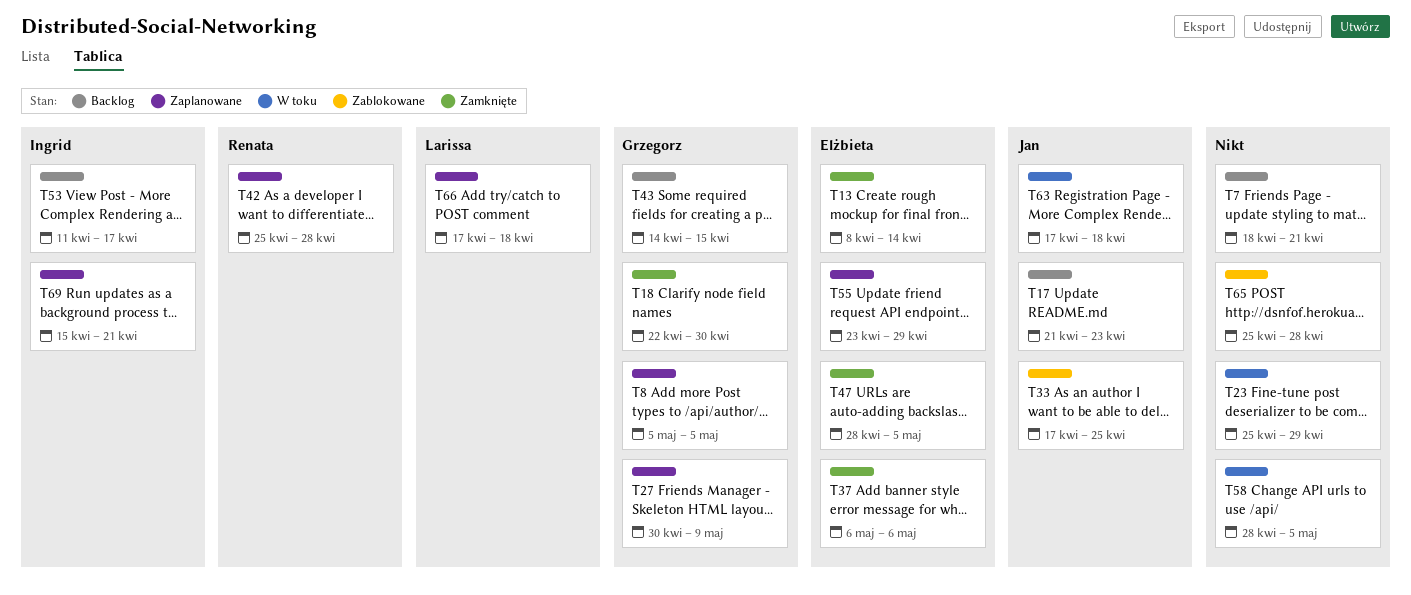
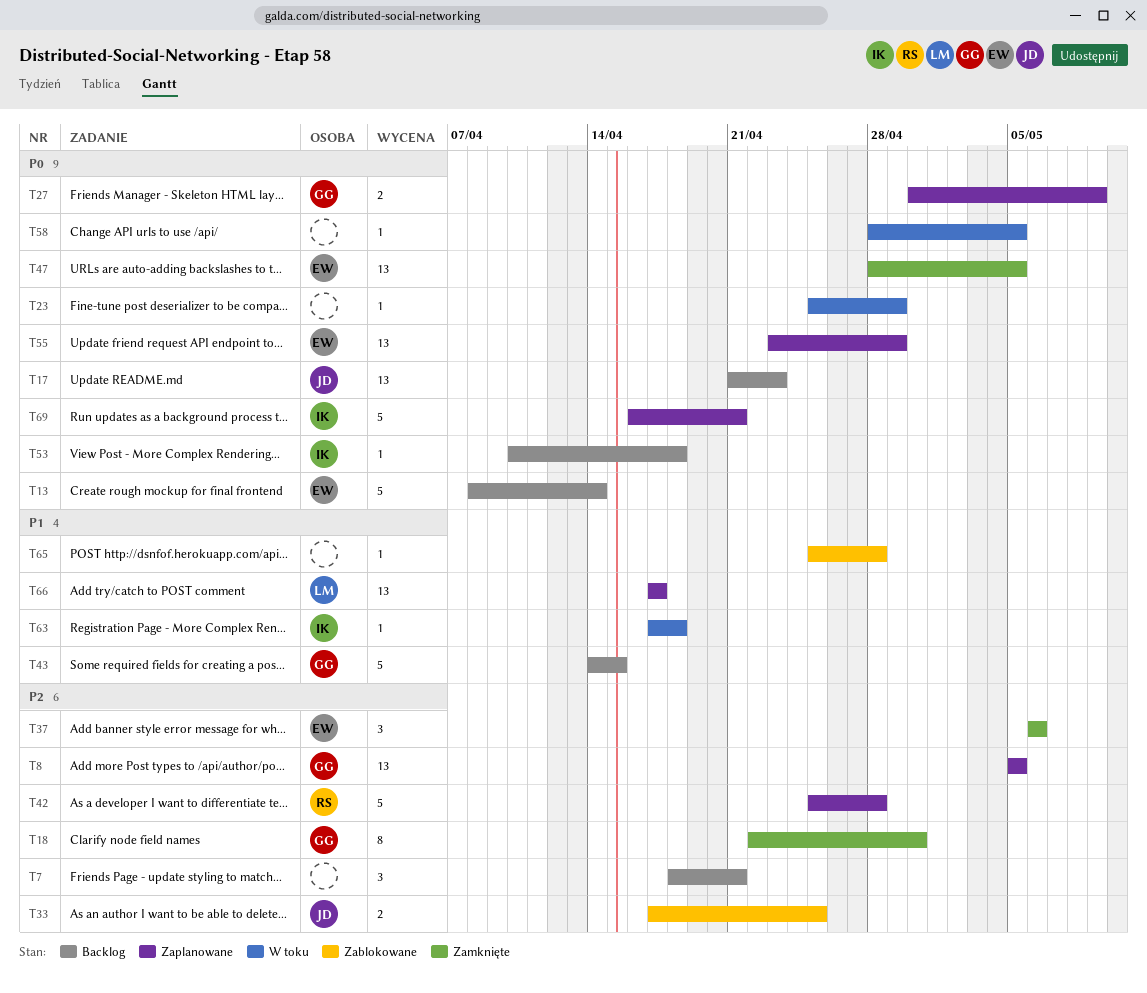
T13, status: Zamknięte -> Backlog
T53, start: Apr 11 -> Apr 10
T53, due: Apr 17 -> Apr 18
T63, owner: Jan -> Ingrid
T66, due: Apr 18 -> Apr 17
T69, start: Apr 15 -> Apr 16

